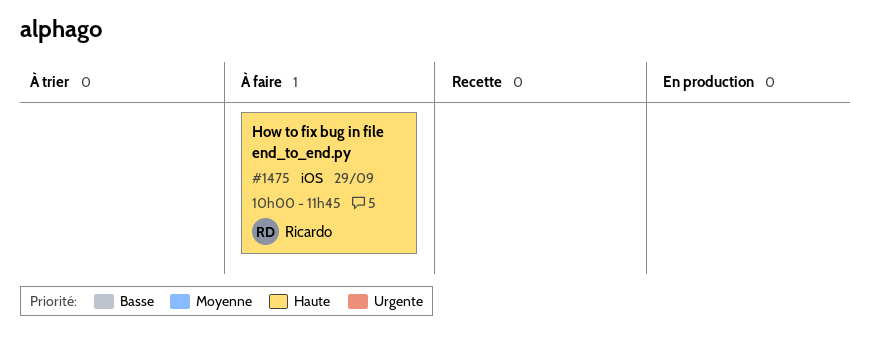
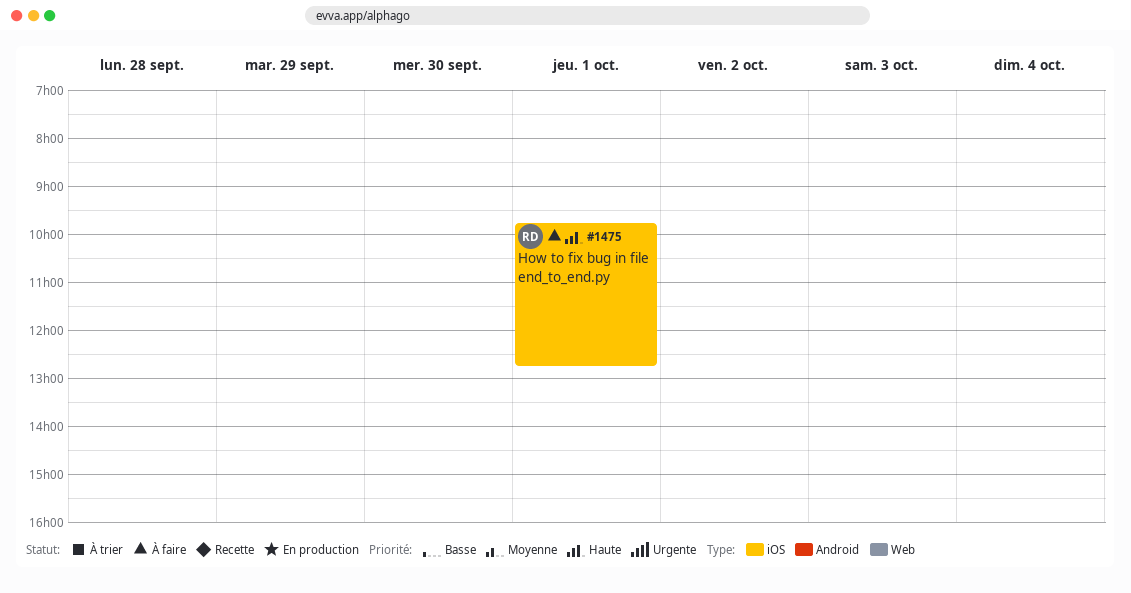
#1475, day: Sep 29 -> Oct 1
#1475, begins: 10:00 -> 09:45
#1475, ends: 11:45 -> 12:45

